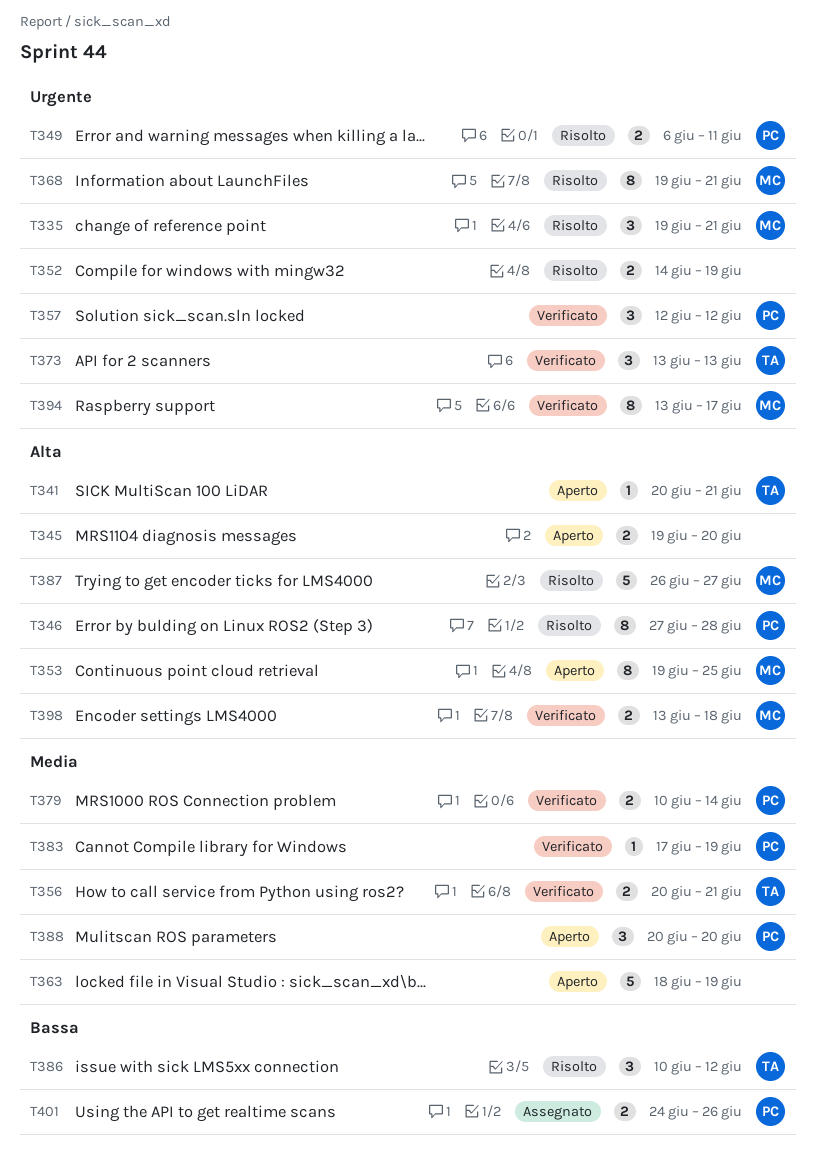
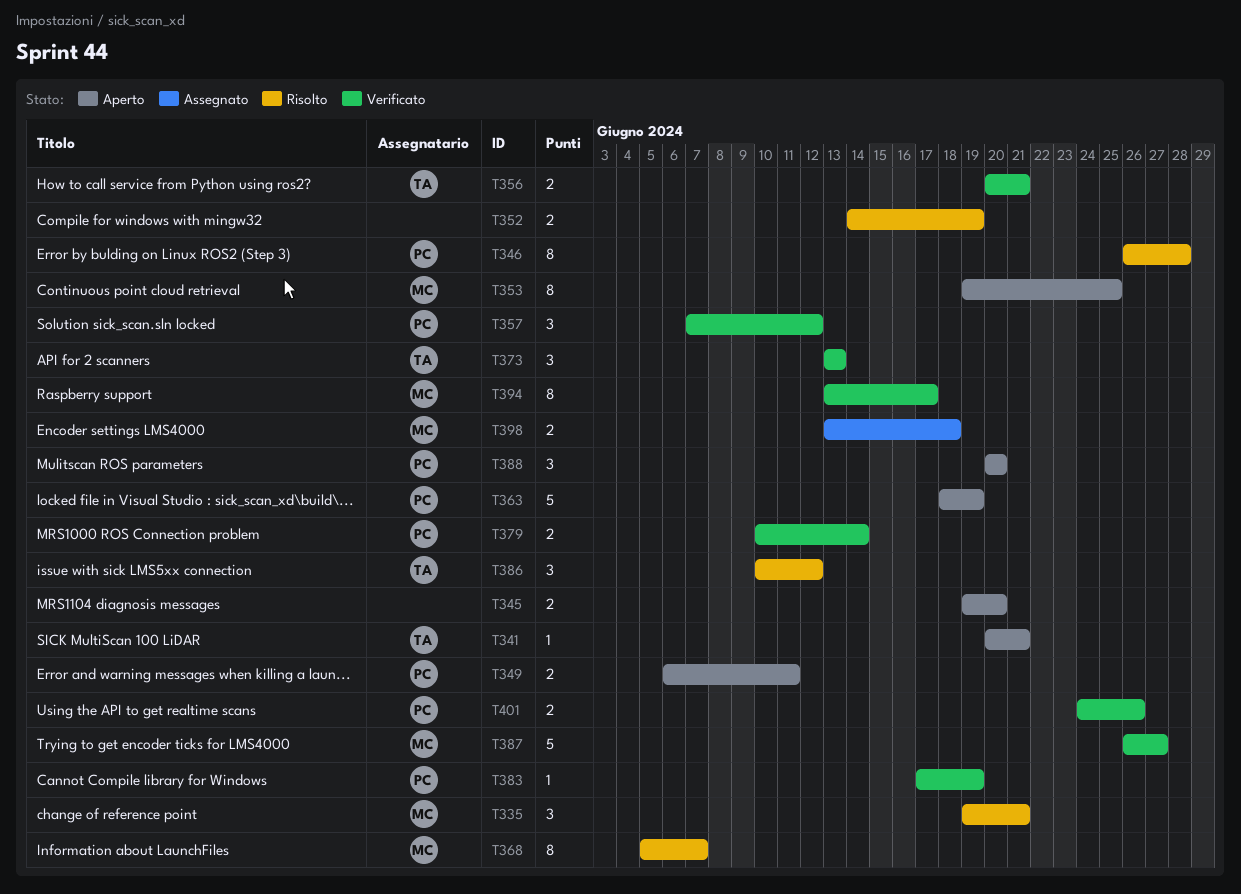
T346, start: Jun 27 -> Jun 26
T349, status: Risolto -> Aperto
T357, start: Jun 12 -> Jun 7
T363, owner: none -> PC
T368, start: Jun 19 -> Jun 5
T368, due: Jun 21 -> Jun 7
T387, status: Risolto -> Verificato
T398, status: Verificato -> Assegnato
T401, status: Assegnato -> Verificato

